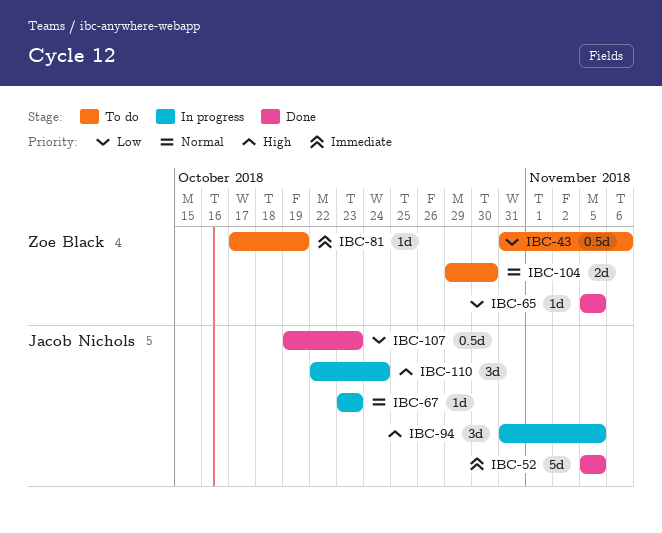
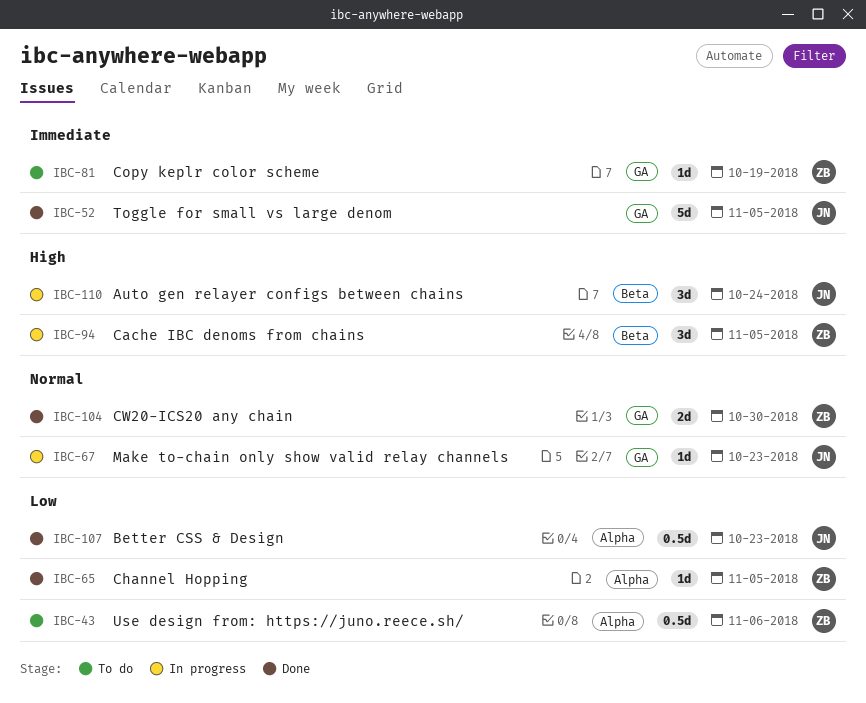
IBC-94, owner: Jacob Nichols -> Zoe Black
IBC-104, status: To do -> Done

